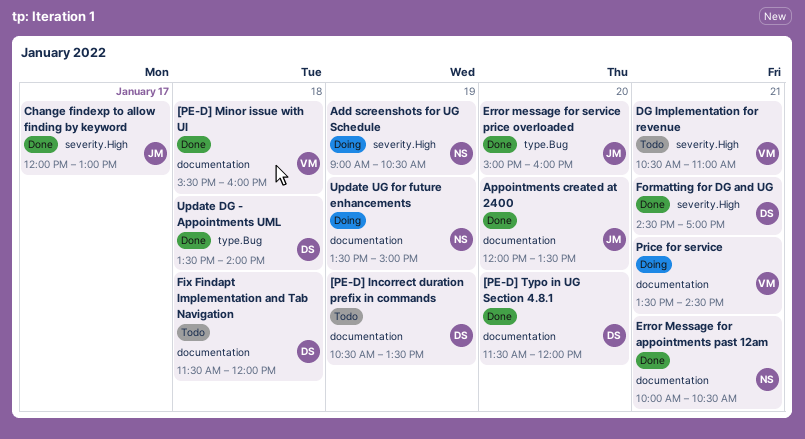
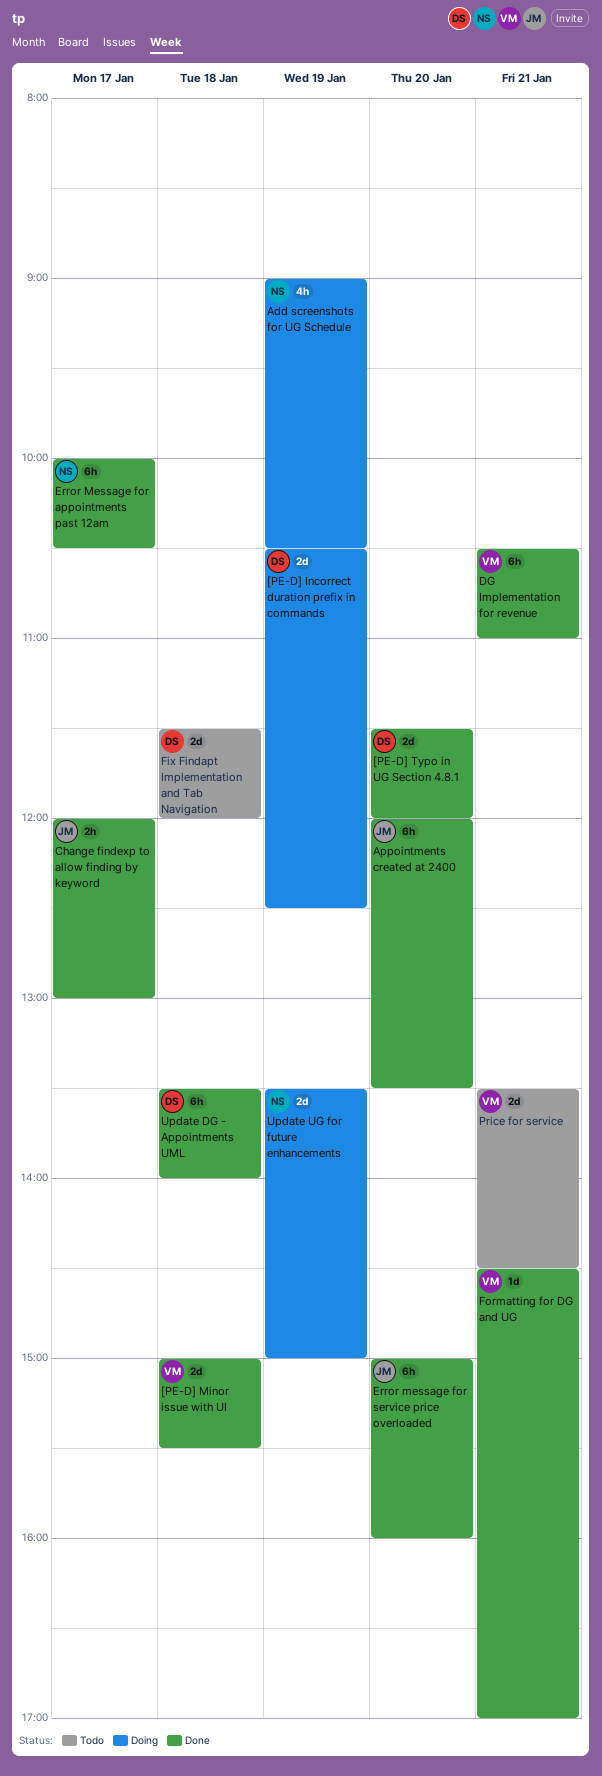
[PE-D] Incorrect duration prefix in commands, status: Todo -> Doing
[PE-D] Incorrect duration prefix in commands, ends: 13:30 -> 12:30
[PE-D] Minor issue with UI, begins: 15:30 -> 15:00
[PE-D] Minor issue with UI, ends: 16:00 -> 15:30
DG Implementation for revenue, status: Todo -> Done
Error Message for appointments past 12am, day: Jan 21 -> Jan 17
Formatting for DG and UG, owner: DS -> VM
Price for service, status: Doing -> Todo

